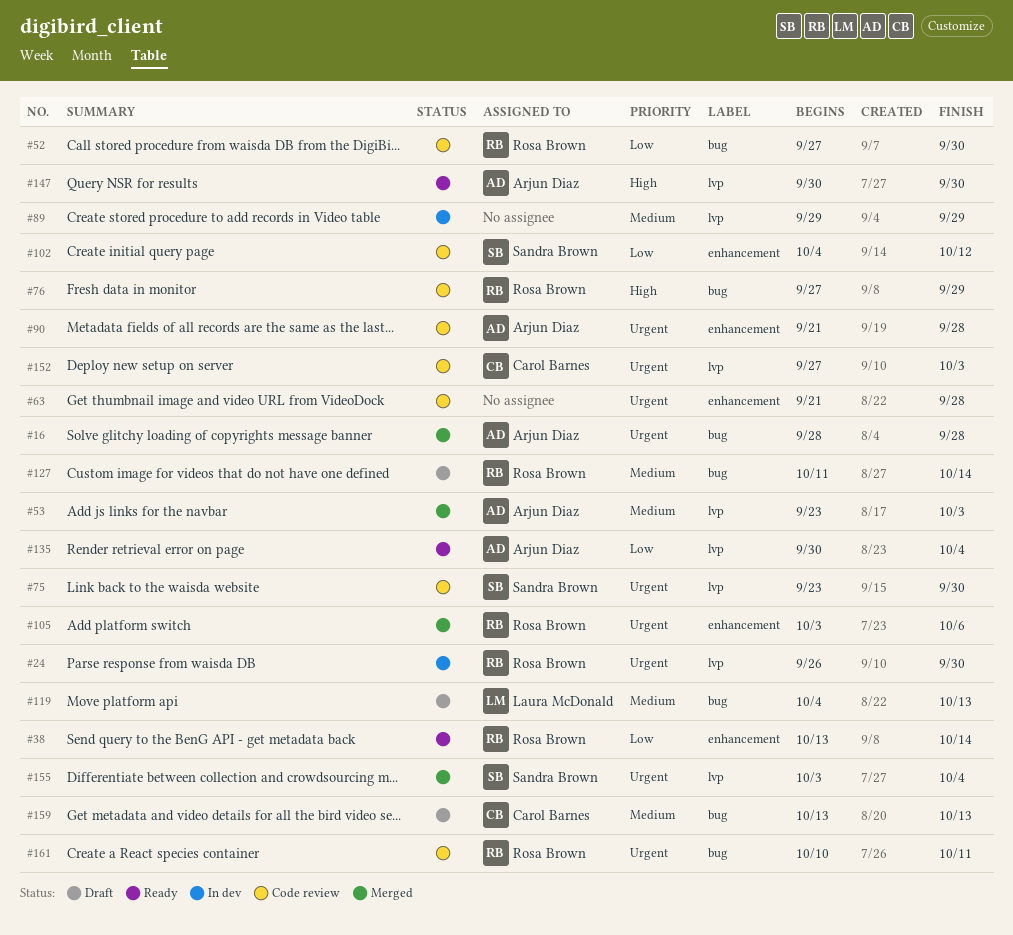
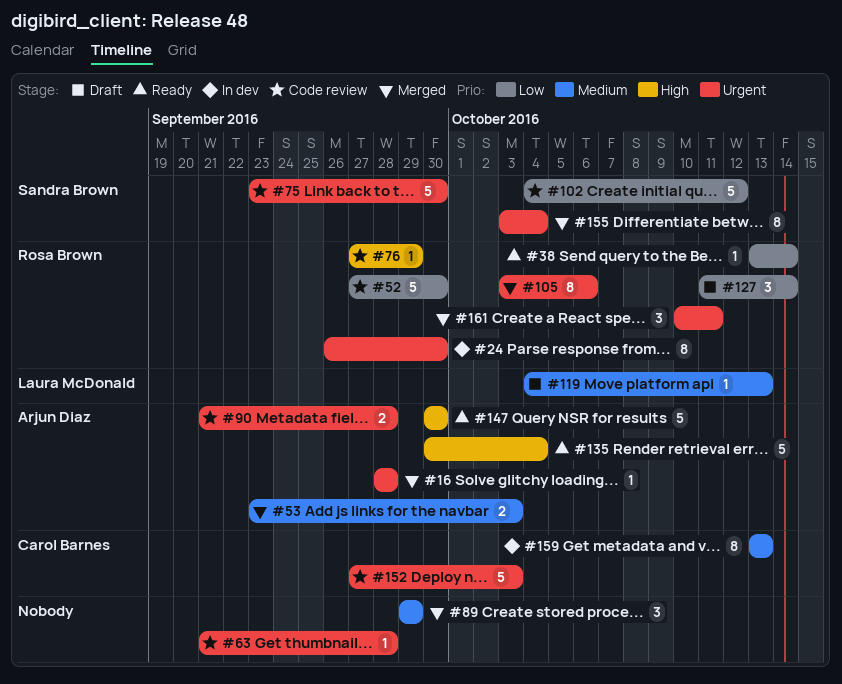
#89, status: In dev -> Merged
#127, priority: Medium -> Low
#135, priority: Low -> High
#159, status: Draft -> In dev
#161, status: Code review -> Merged

